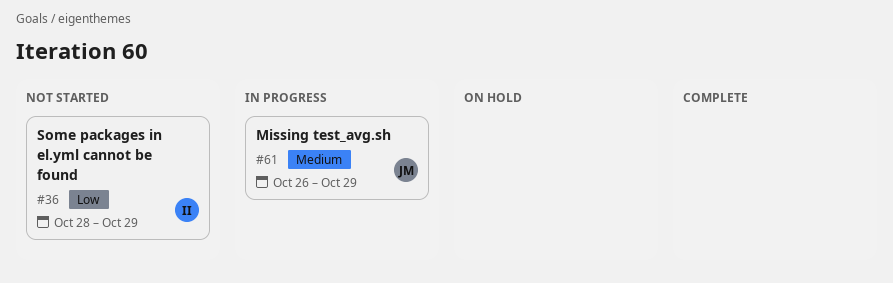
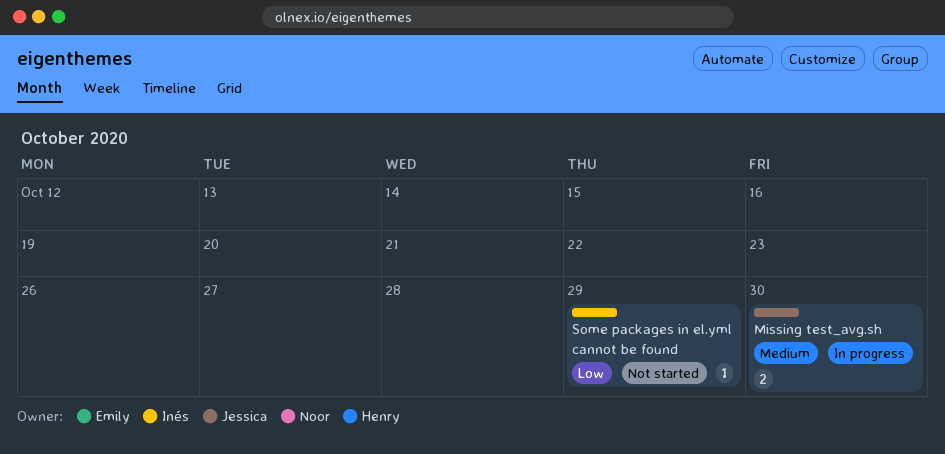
Missing test_avg.sh, due: Oct 29 -> Oct 30

